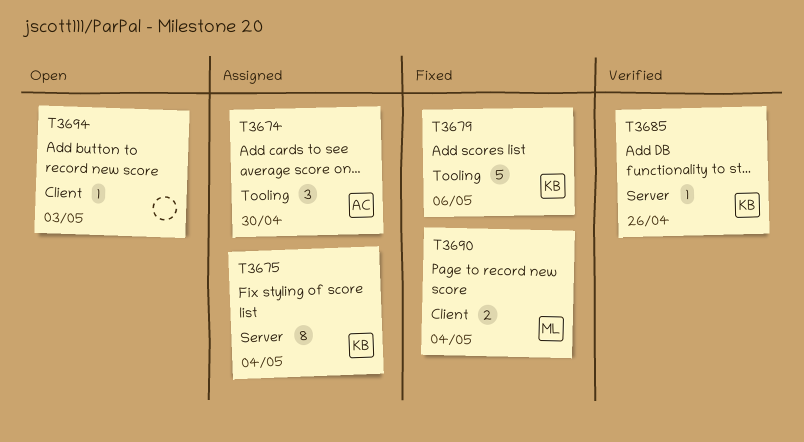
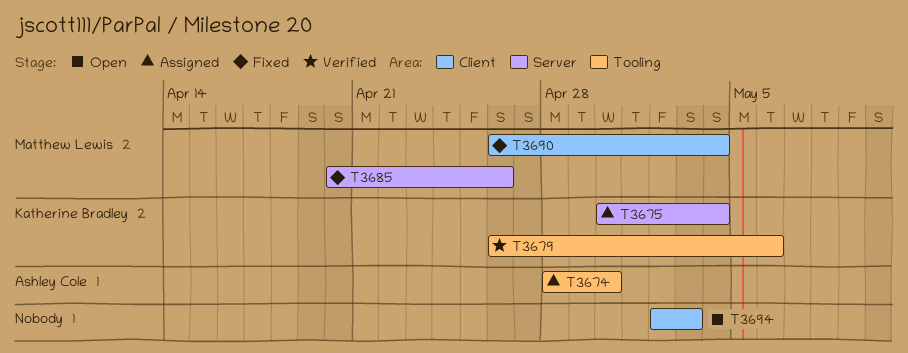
T3679, status: Fixed -> Verified
T3685, status: Verified -> Fixed
T3685, owner: Katherine Bradley -> Matthew Lewis

